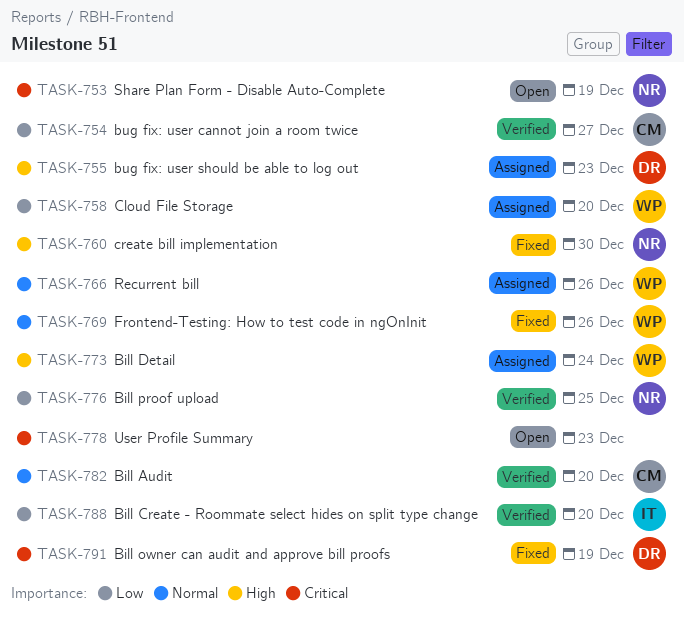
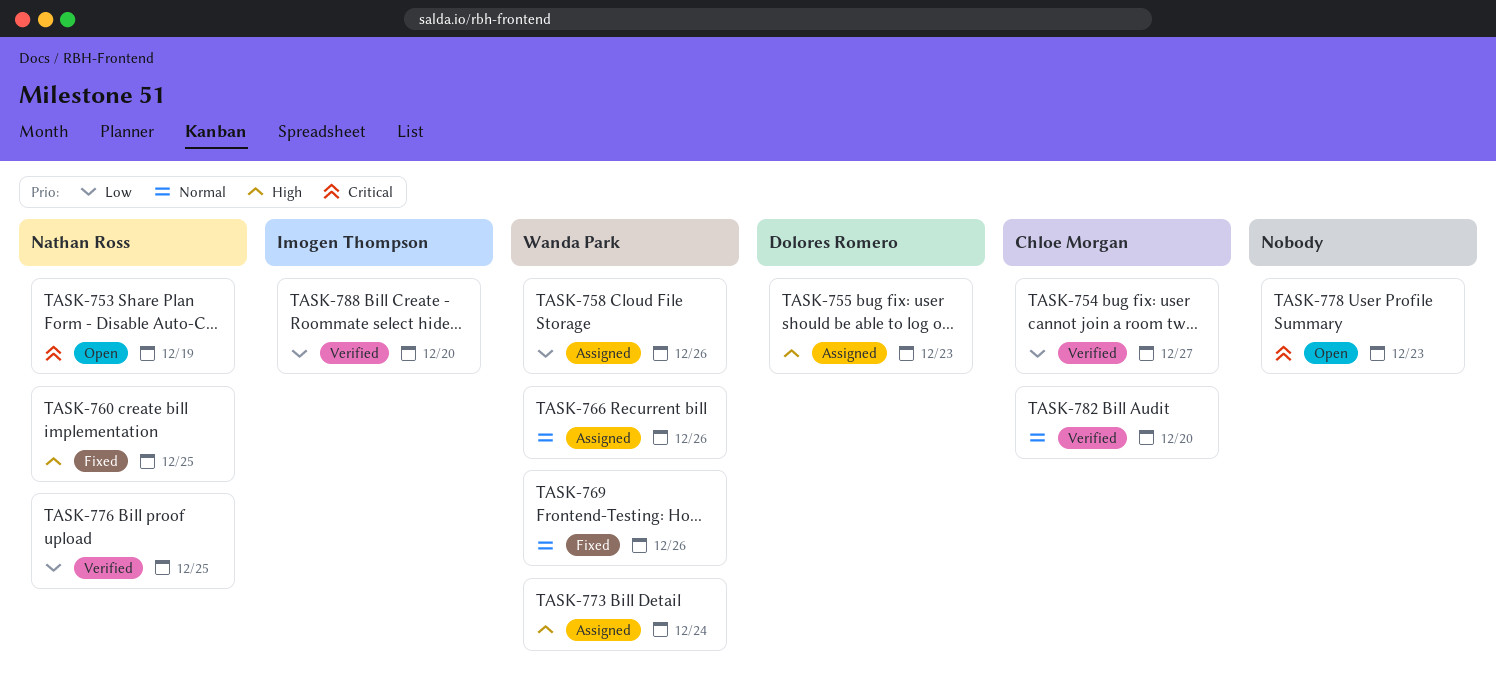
TASK-758, due: Dec 20 -> Dec 26
TASK-760, due: Dec 30 -> Dec 25
TASK-791: present -> none

